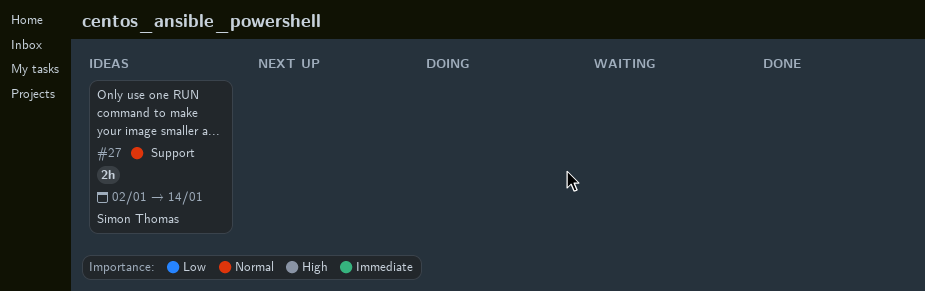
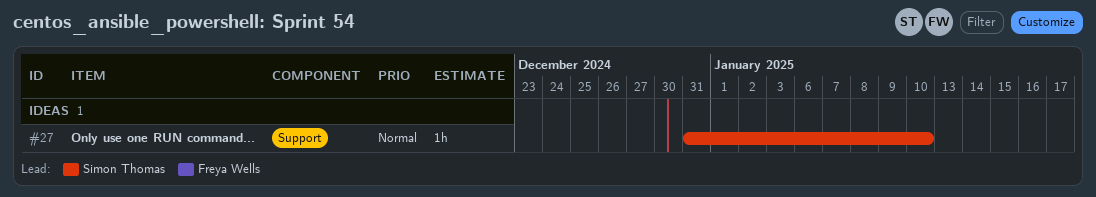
#27, estimate: 2h -> 1h
#27, start: Jan 2 -> Dec 31
#27, due: Jan 14 -> Jan 10

